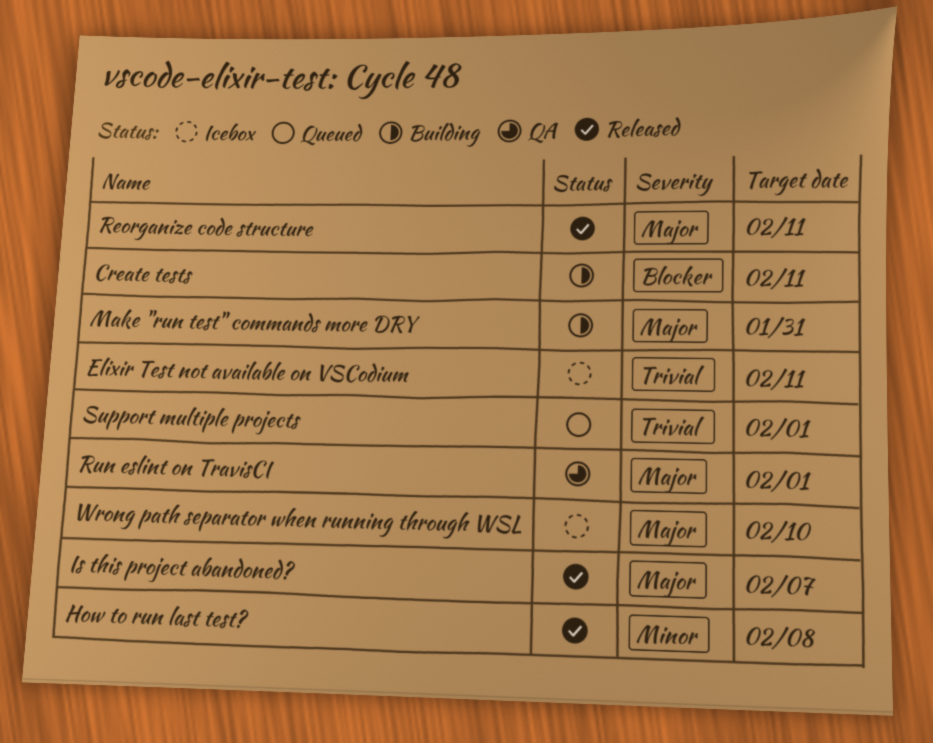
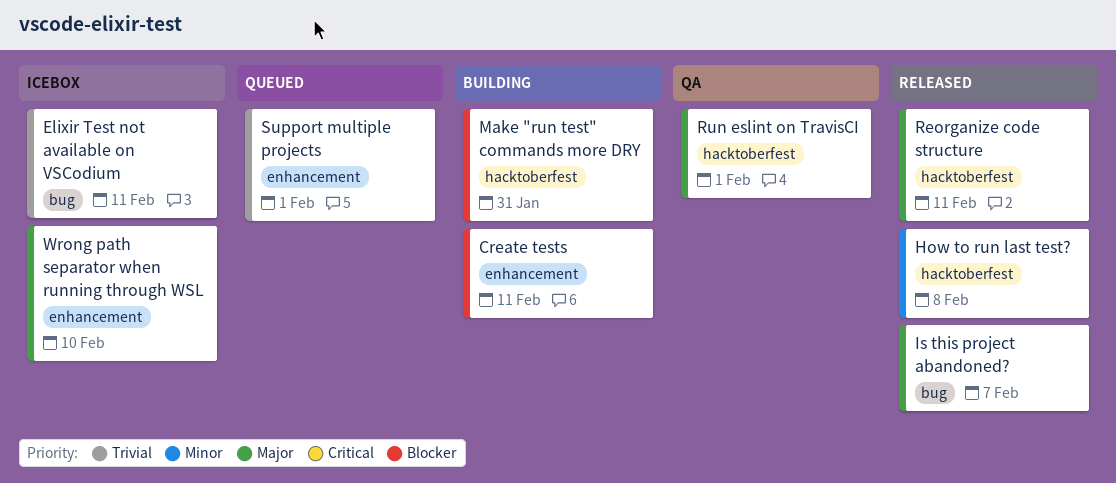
Make "run test" commands more DRY, priority: Major -> Blocker

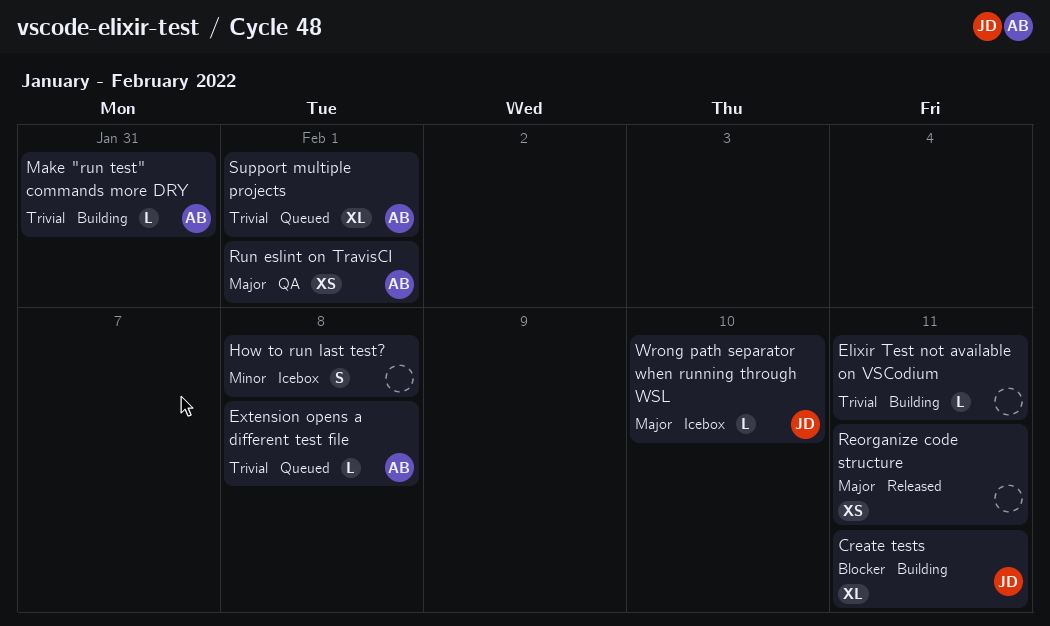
Elixir Test not available on VSCodium, status: Icebox -> Building
Extension opens a different test file: none -> present
How to run last test?, status: Released -> Icebox
Is this project abandoned?: present -> none
Make "run test" commands more DRY, priority: Blocker -> Trivial

